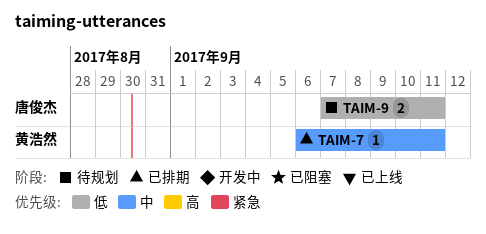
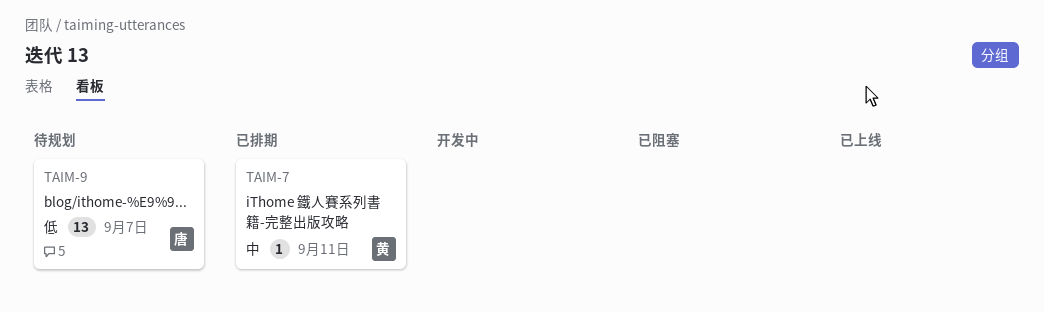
TAIM-9, estimate: 2 -> 13
TAIM-9, due: Sep 11 -> Sep 7

